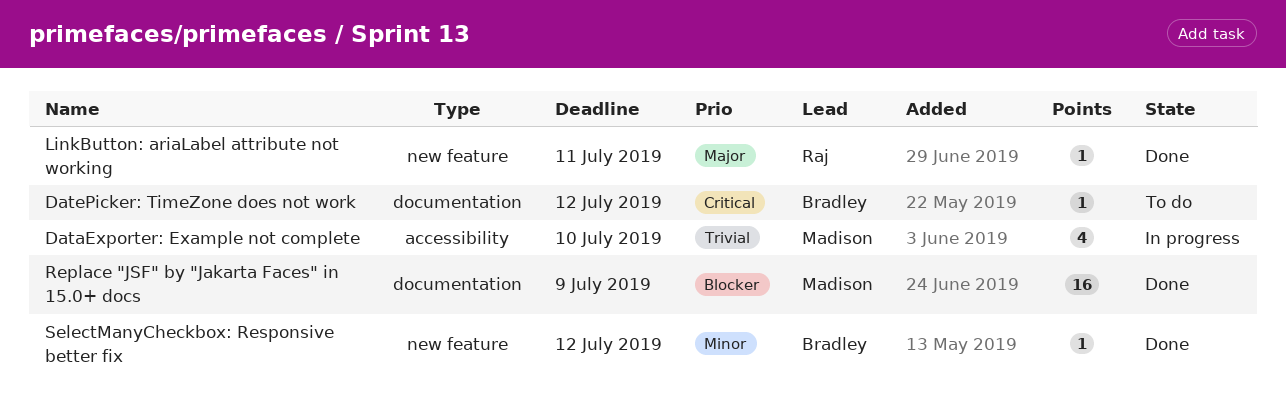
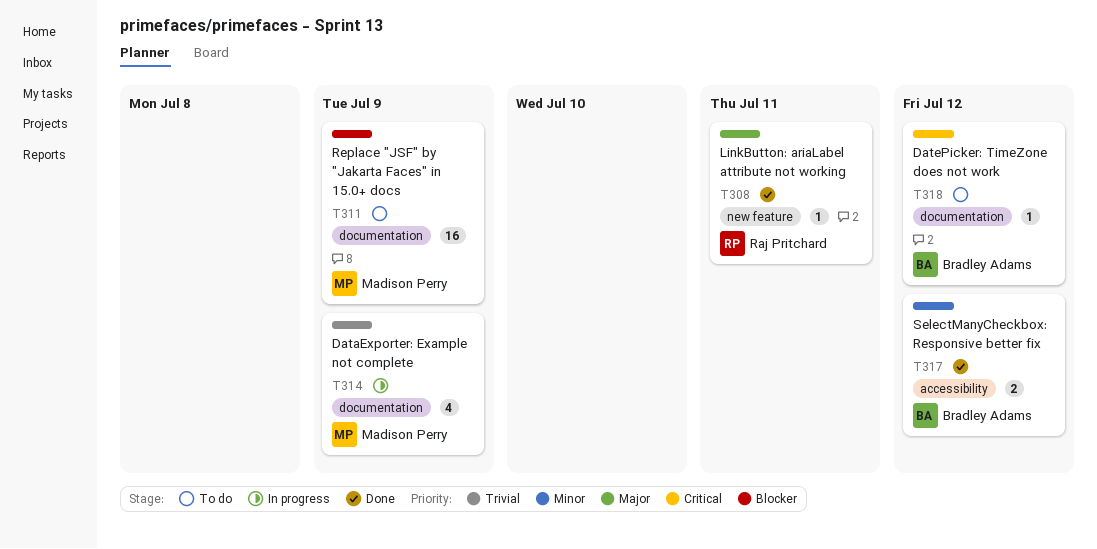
DataExporter: Example not complete, label: accessibility -> documentation
DataExporter: Example not complete, due: Jul 10 -> Jul 9
Replace "JSF" by "Jakarta Faces" in 15.0+ docs, status: Done -> To do
SelectManyCheckbox: Responsive better fix, label: new feature -> accessibility
SelectManyCheckbox: Responsive better fix, estimate: 1 -> 2

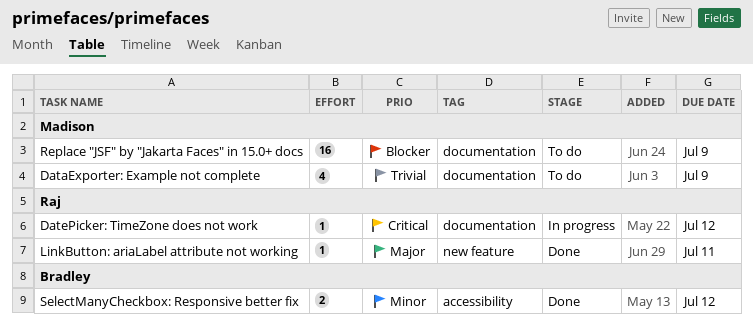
DataExporter: Example not complete, status: In progress -> To do
DatePicker: TimeZone does not work, status: To do -> In progress
DatePicker: TimeZone does not work, owner: Bradley Adams -> Raj Pritchard

